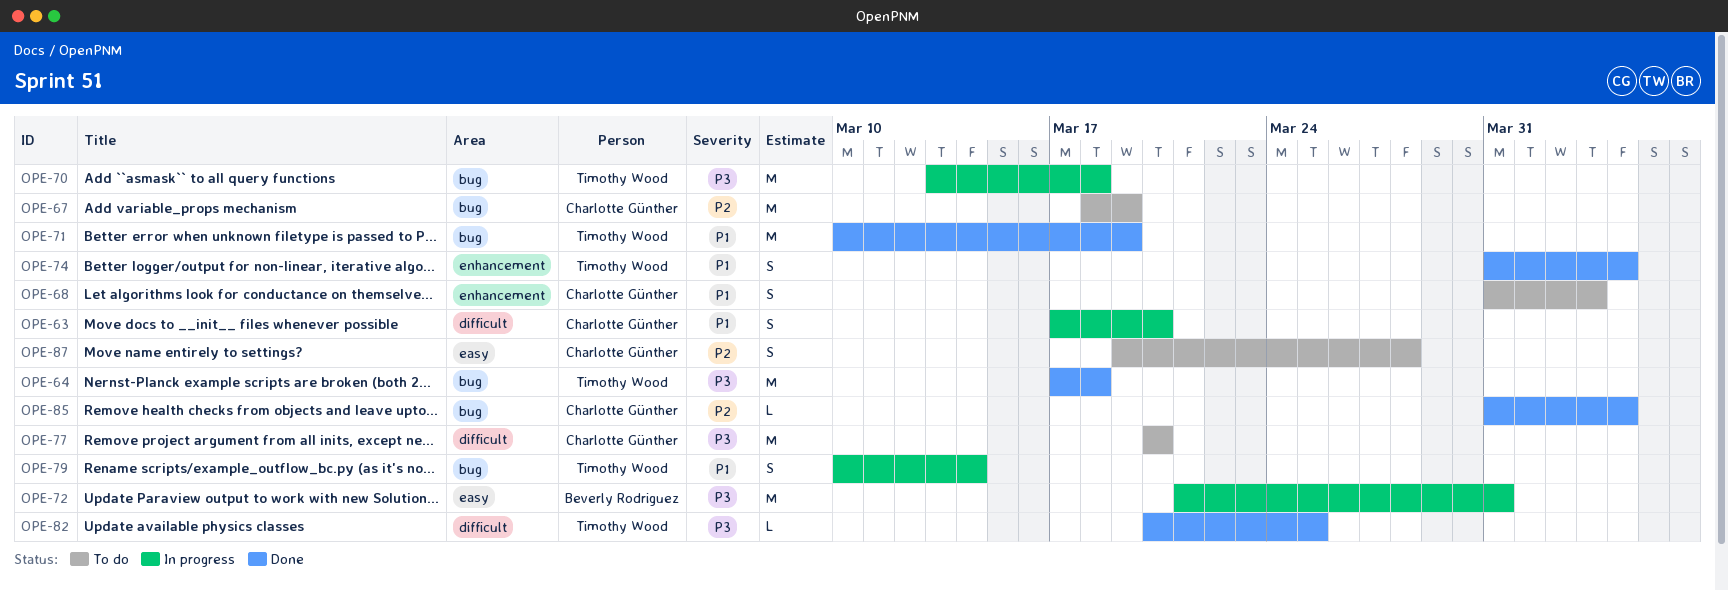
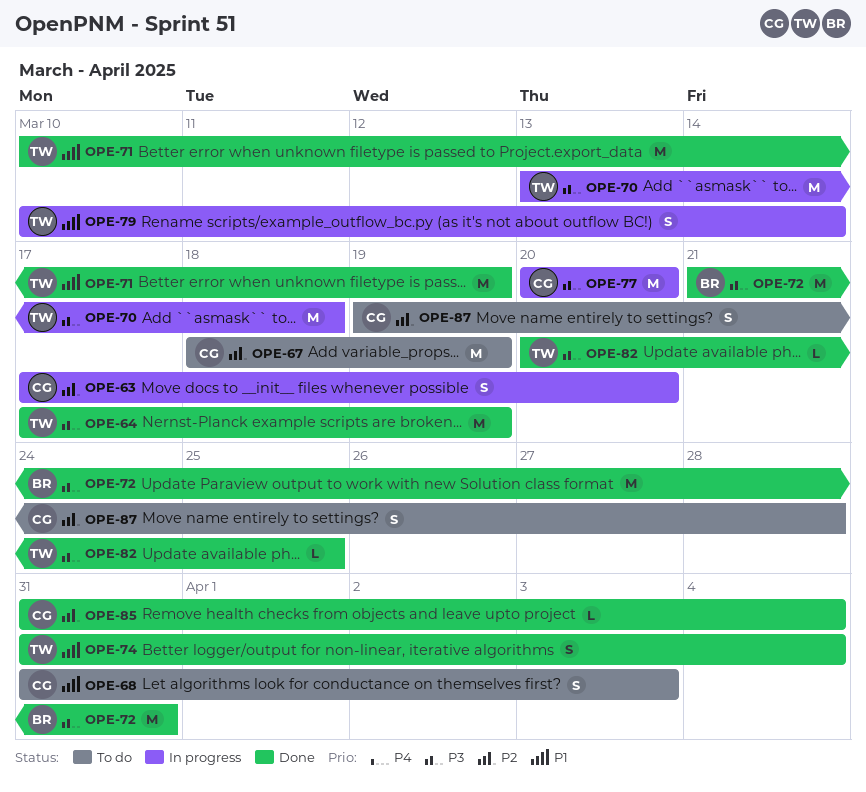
OPE-63, priority: P1 -> P2
OPE-64, due: Mar 18 -> Mar 19
OPE-72, status: In progress -> Done
OPE-77, status: To do -> In progress

